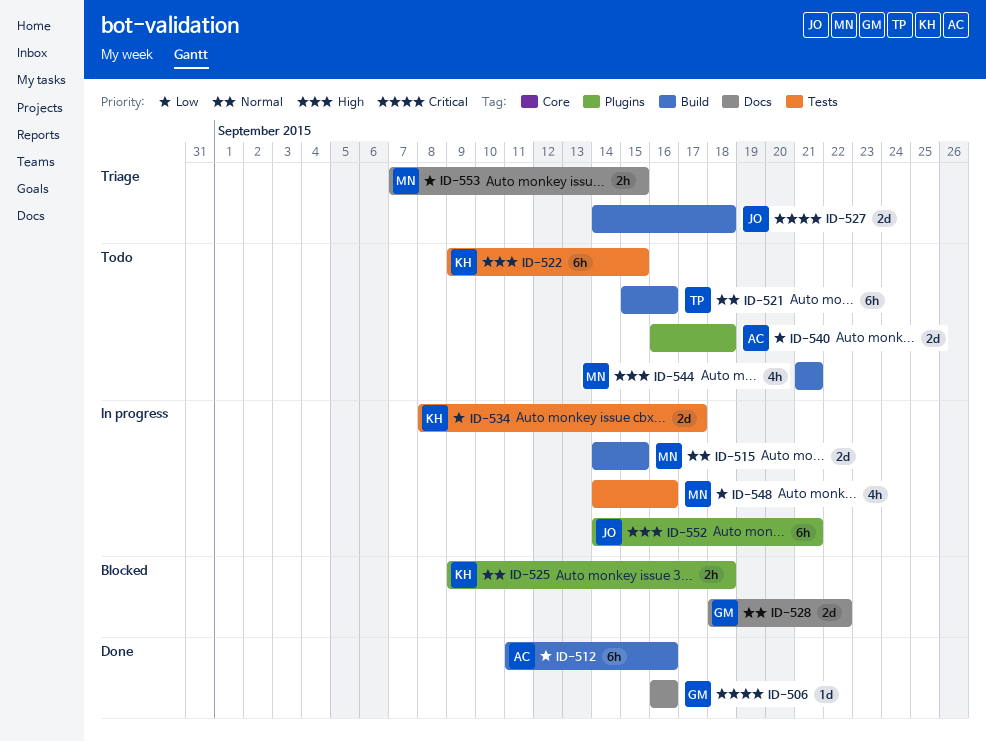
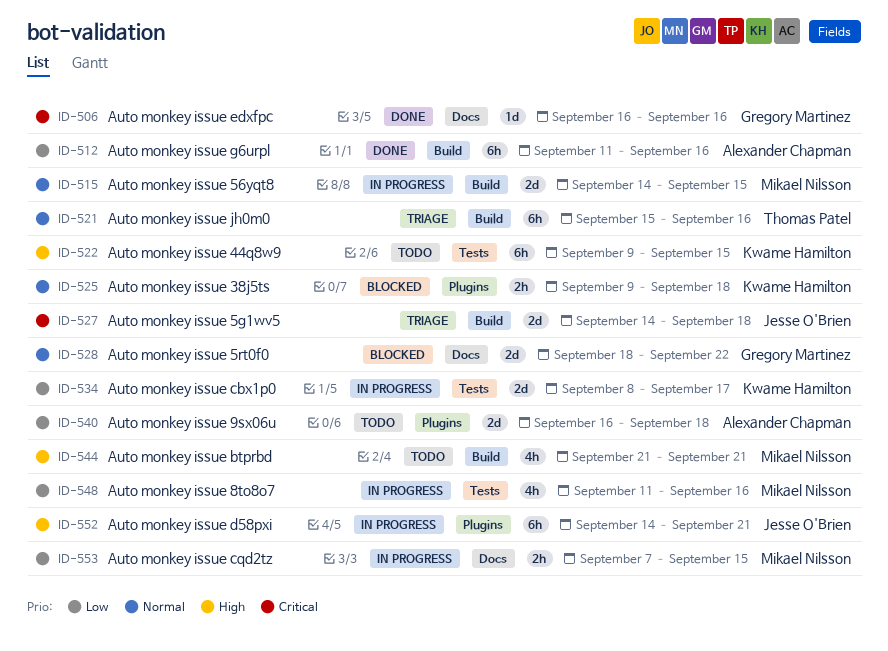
ID-521, status: Todo -> Triage
ID-548, start: Sep 14 -> Sep 11
ID-553, status: Triage -> In progress

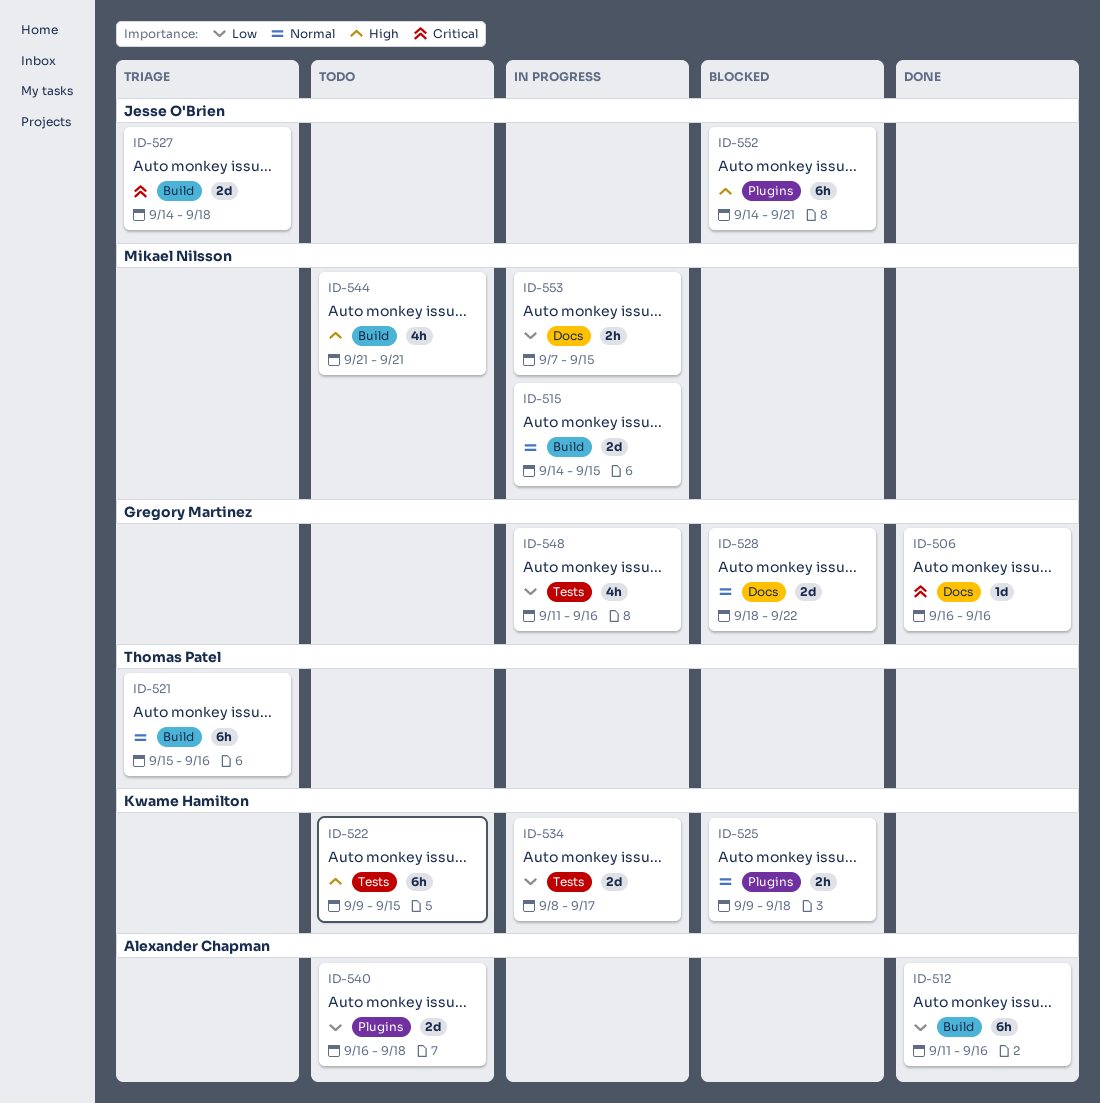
ID-548, owner: Mikael Nilsson -> Gregory Martinez
ID-552, status: In progress -> Blocked

